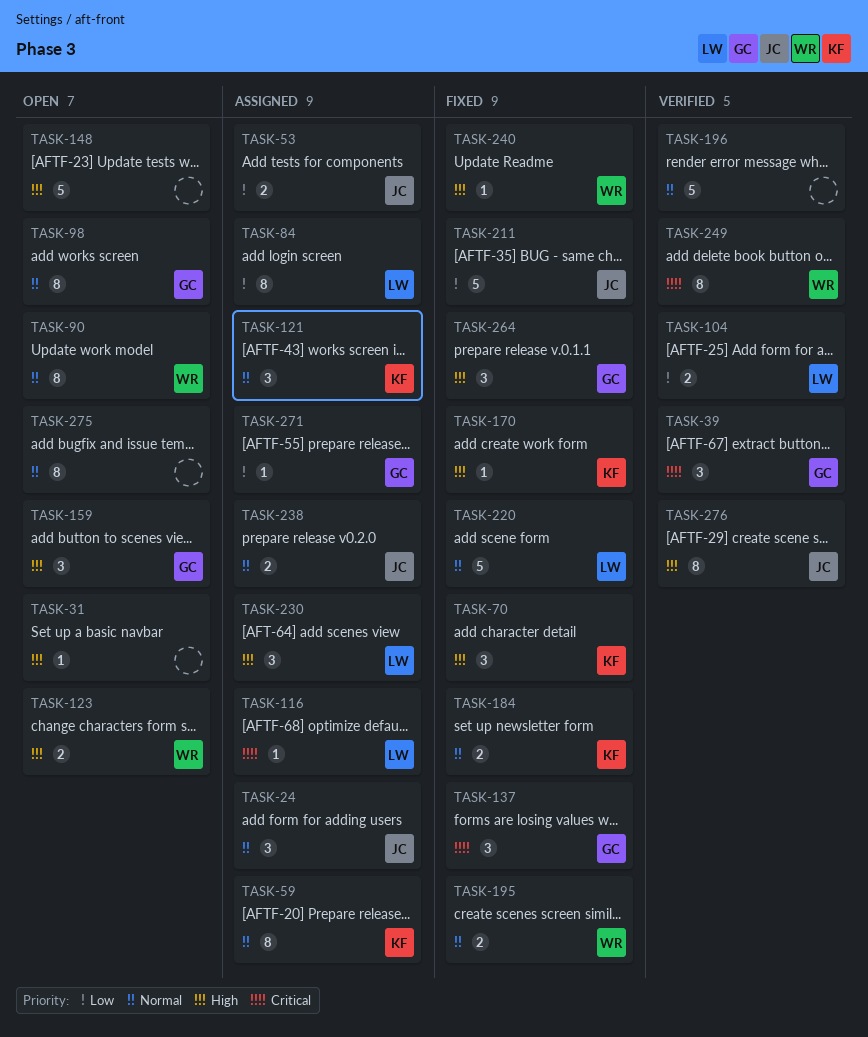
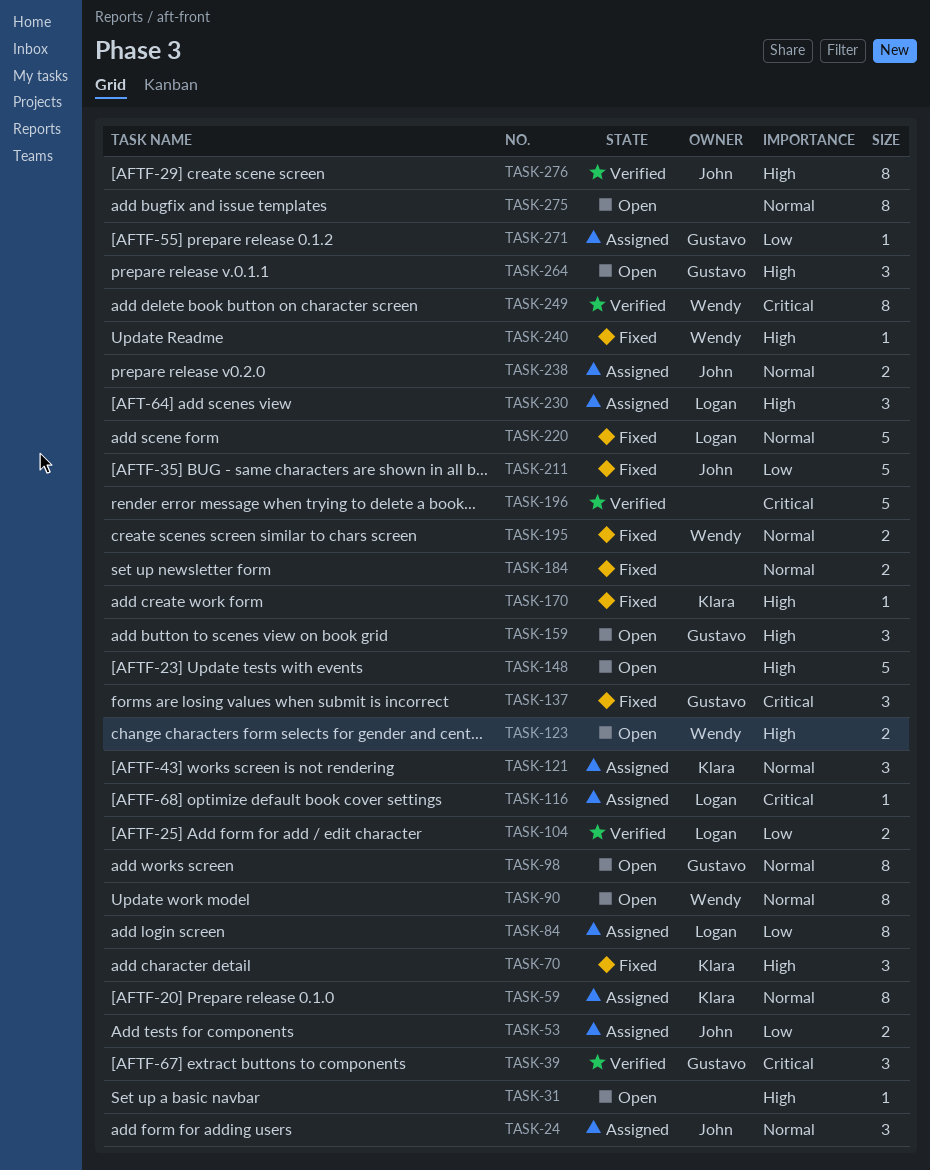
TASK-184, owner: Klara -> none
TASK-196, priority: Normal -> Critical
TASK-264, status: Fixed -> Open

